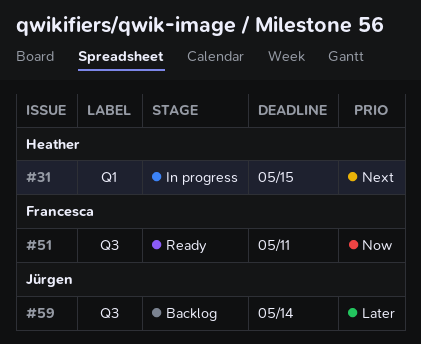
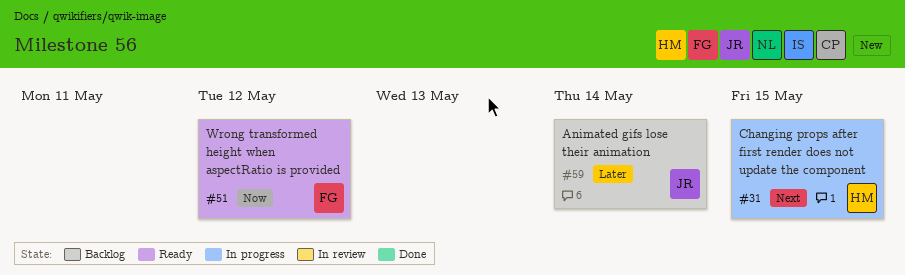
#51, due: May 11 -> May 12

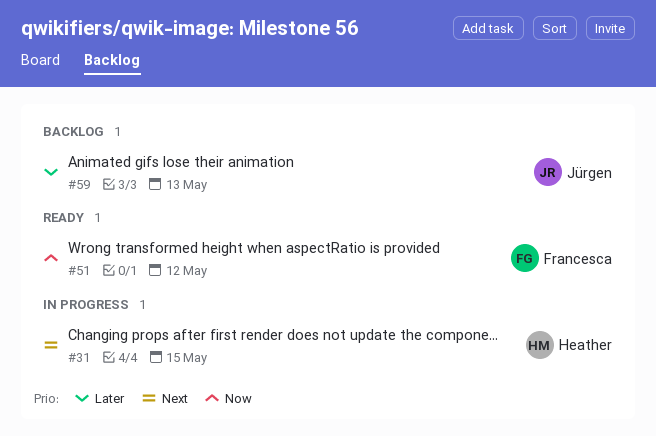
#59, due: May 14 -> May 13

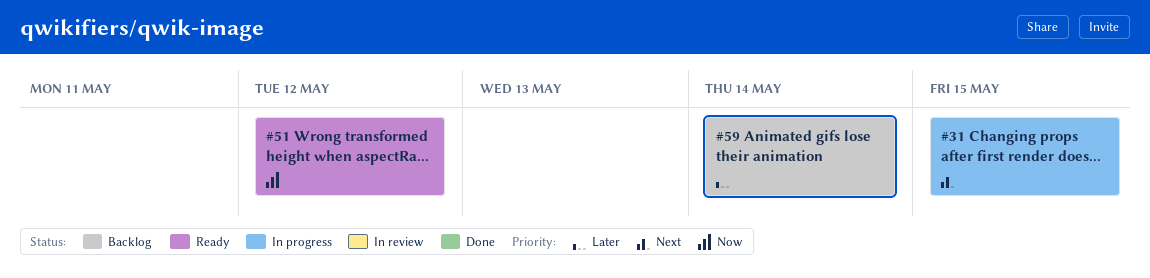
#59, due: May 13 -> May 14

